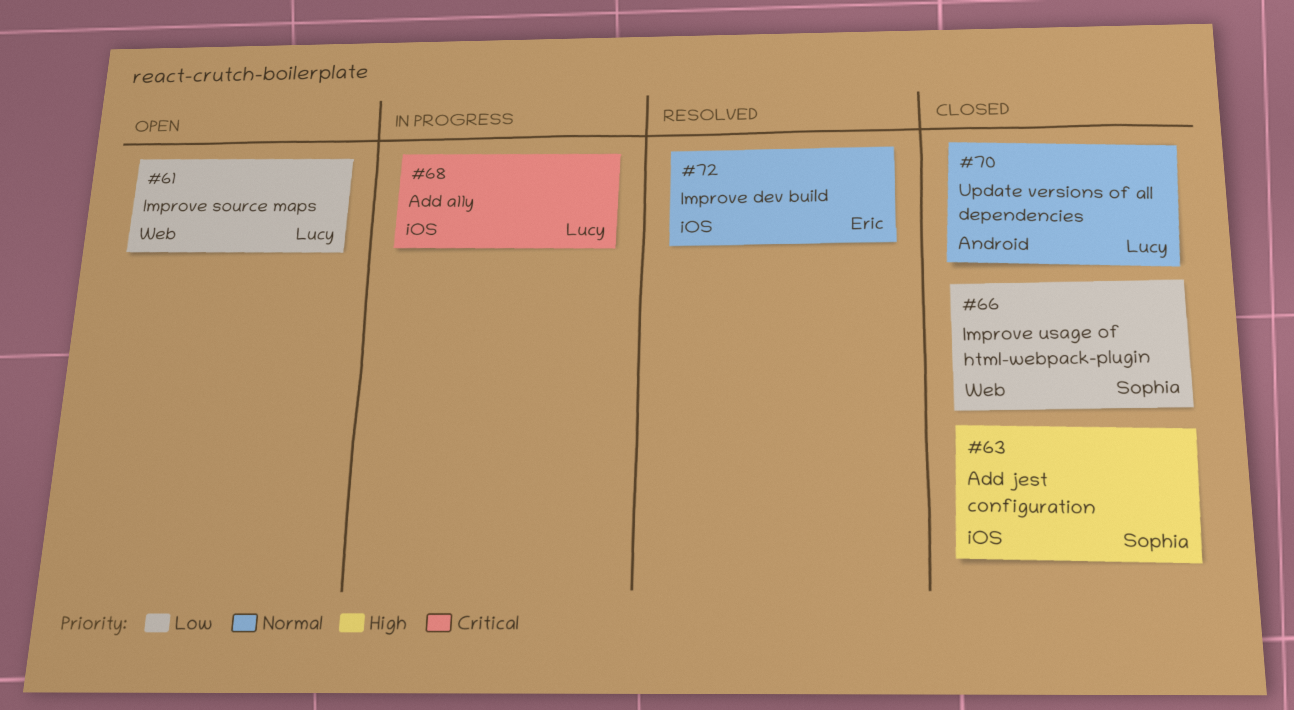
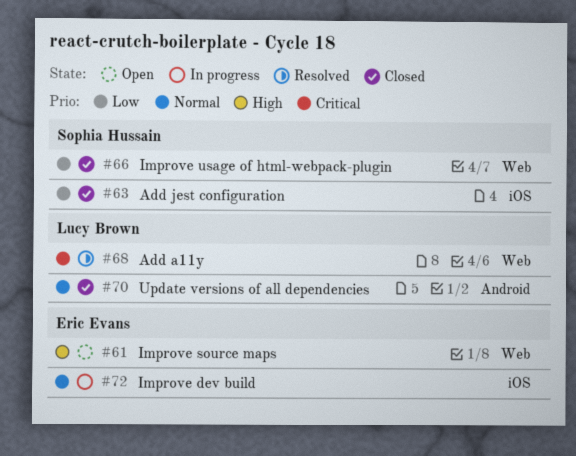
#61, owner: Lucy Brown -> Eric Evans
#61, priority: Low -> High
#63, priority: High -> Low
#68, status: In progress -> Resolved
#68, label: iOS -> Web
#72, status: Resolved -> In progress

